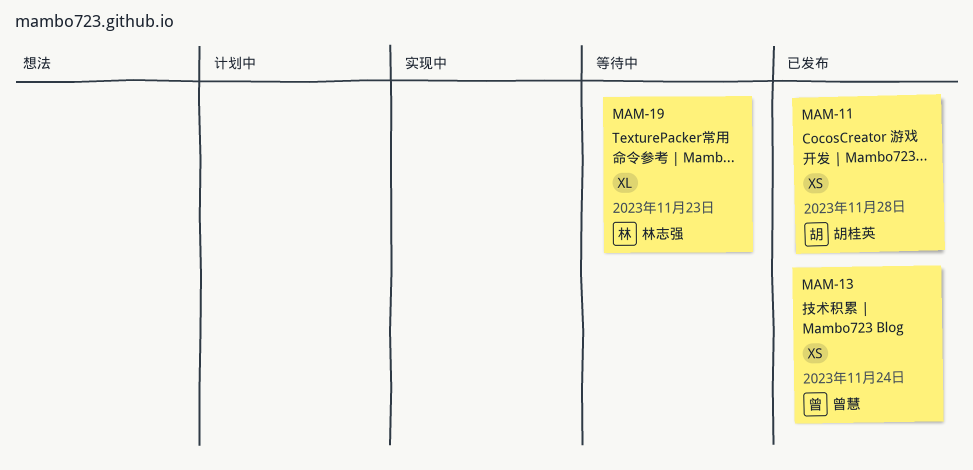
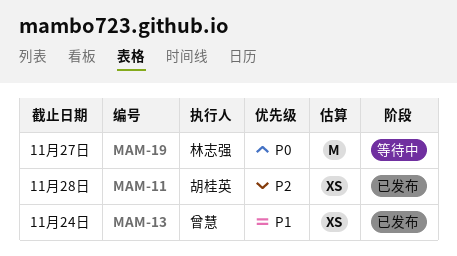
MAM-19, estimate: XL -> M
MAM-19, due: Nov 23 -> Nov 27

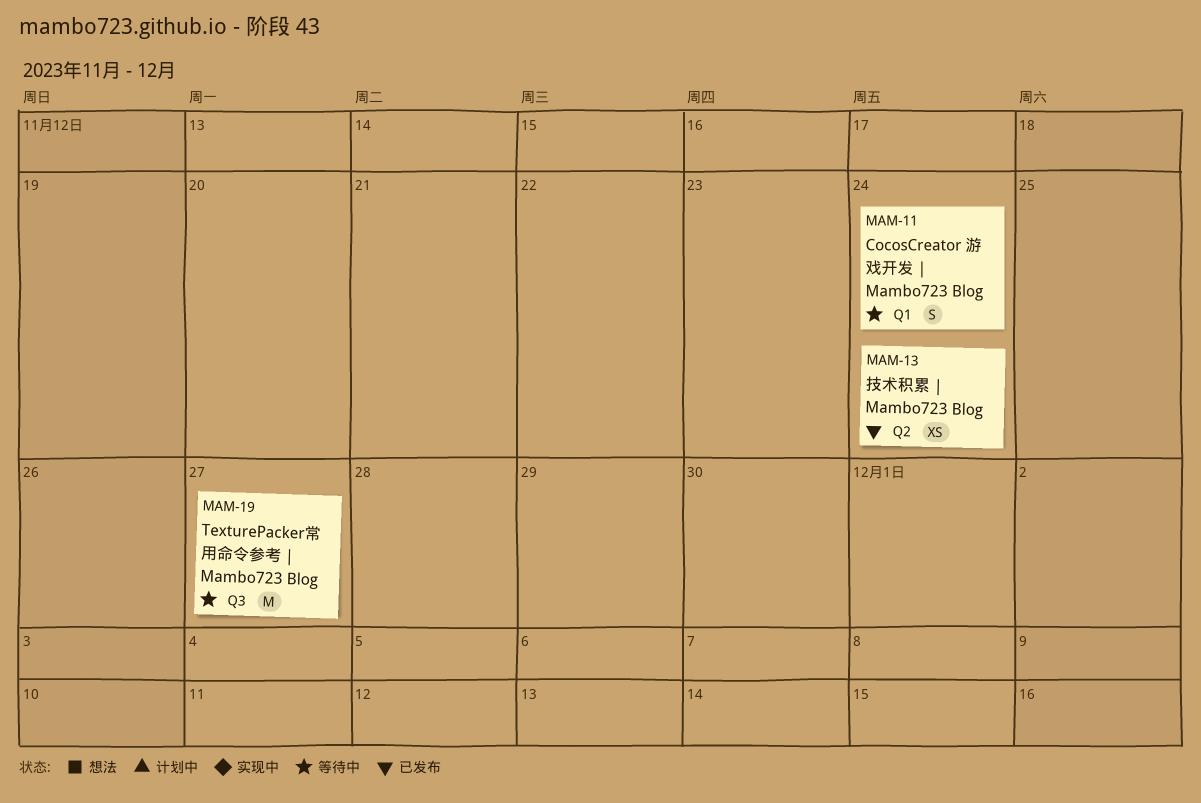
MAM-11, status: 已发布 -> 等待中
MAM-11, estimate: XS -> S
MAM-11, due: Nov 28 -> Nov 24

